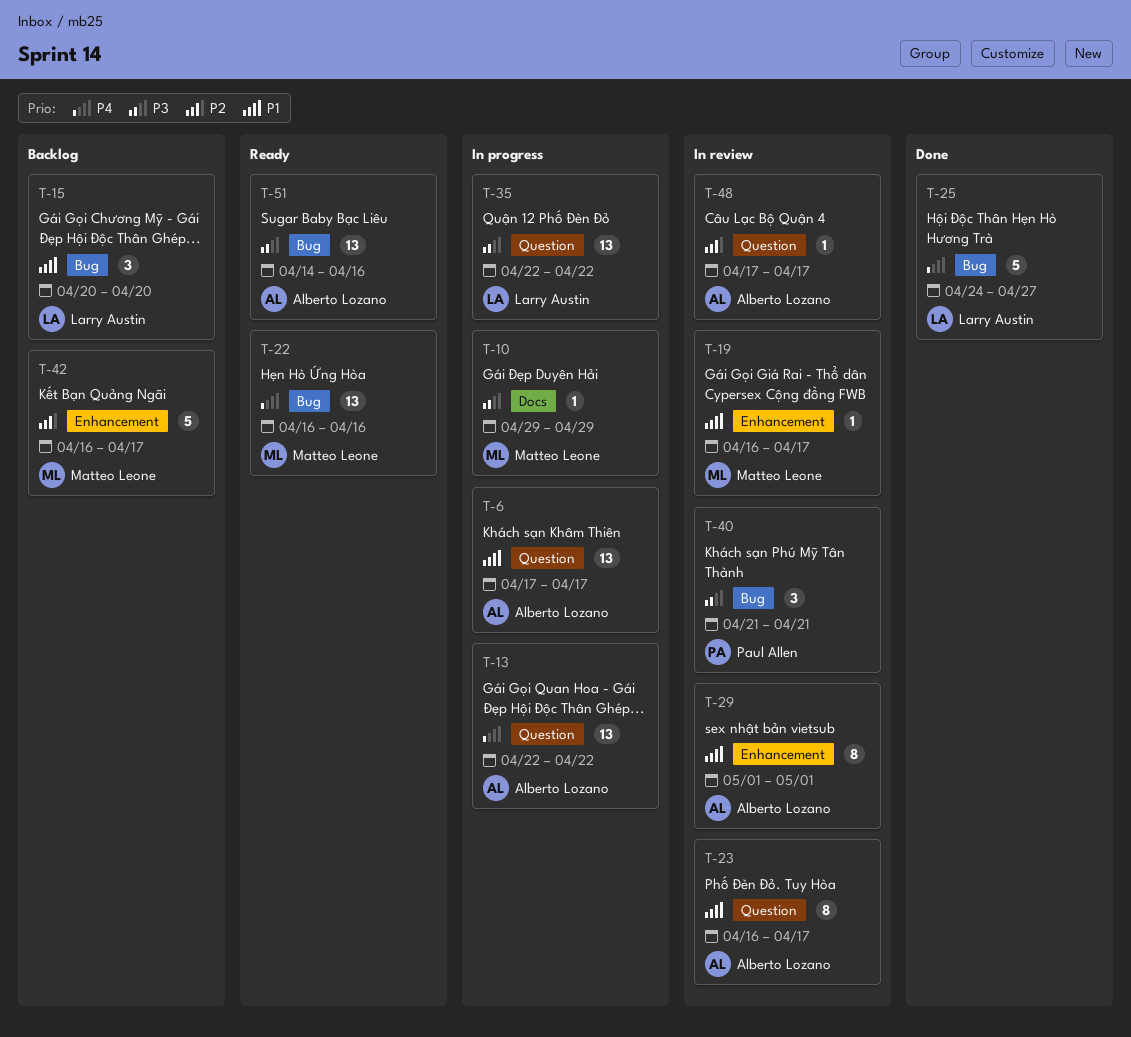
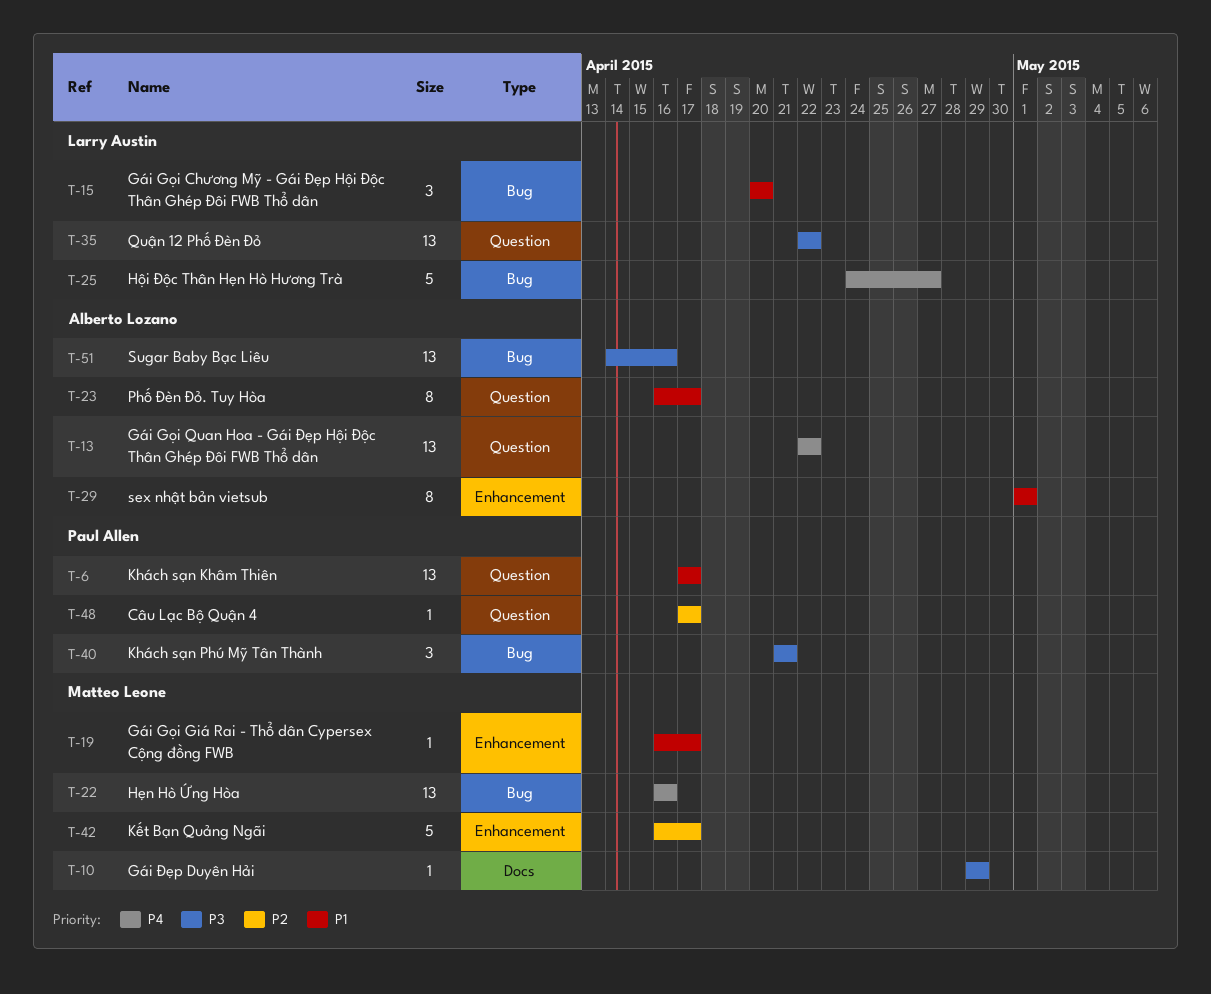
T-6, owner: Alberto Lozano -> Paul Allen
T-48, owner: Alberto Lozano -> Paul Allen

